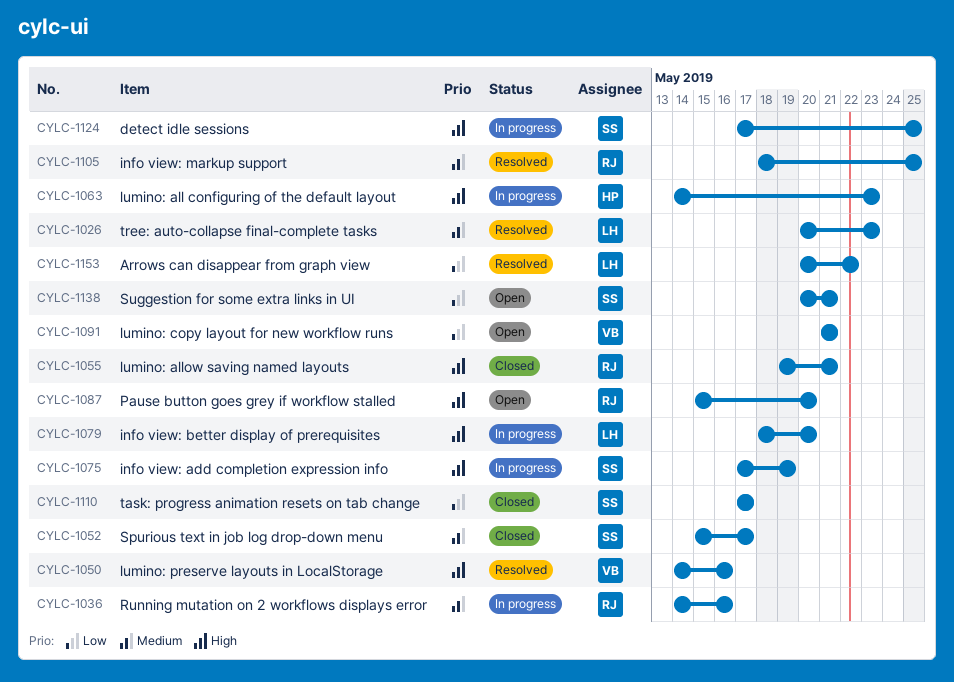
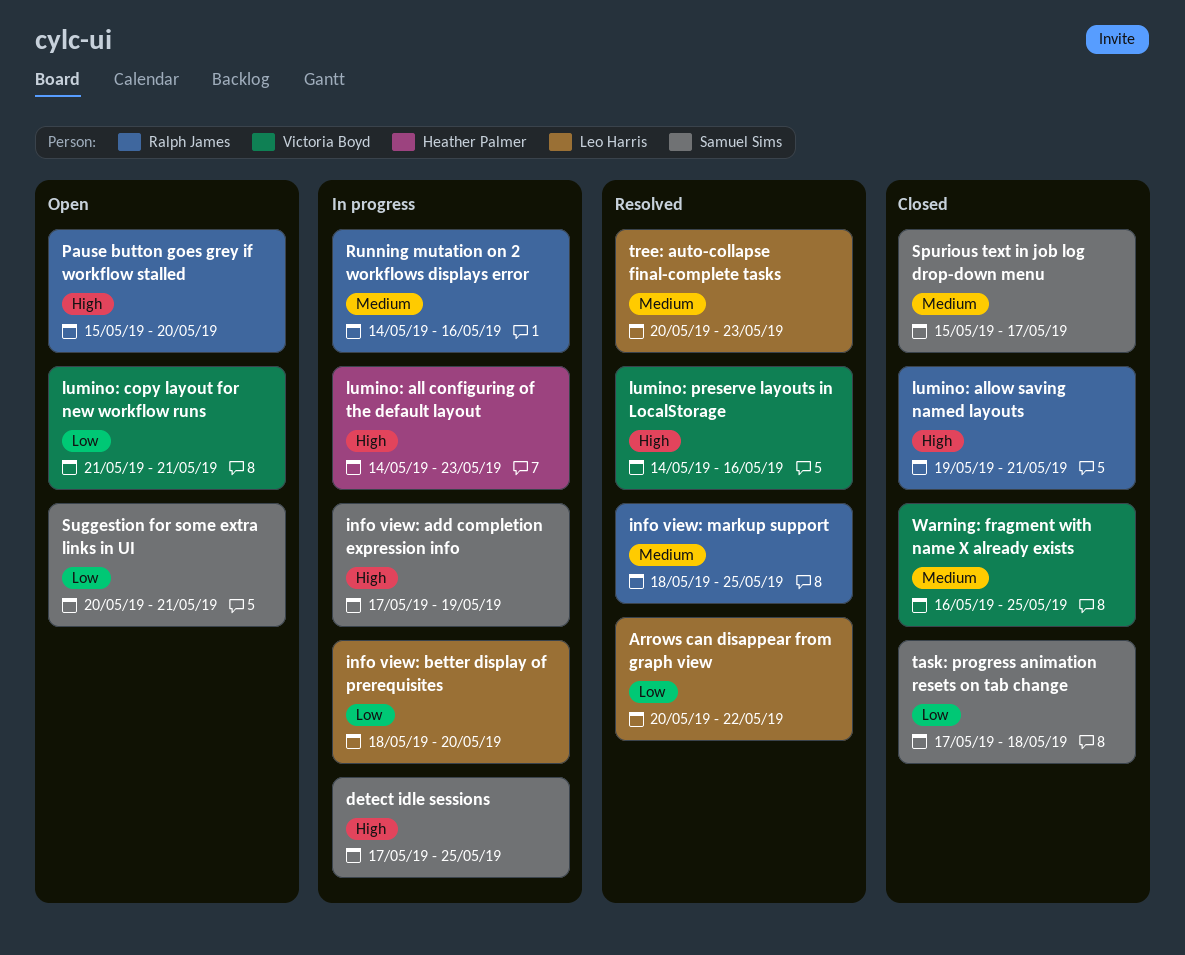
info view: better display of prerequisites, priority: High -> Low
task: progress animation resets on tab change, due: May 17 -> May 18
Warning: fragment with name X already exists: none -> present

